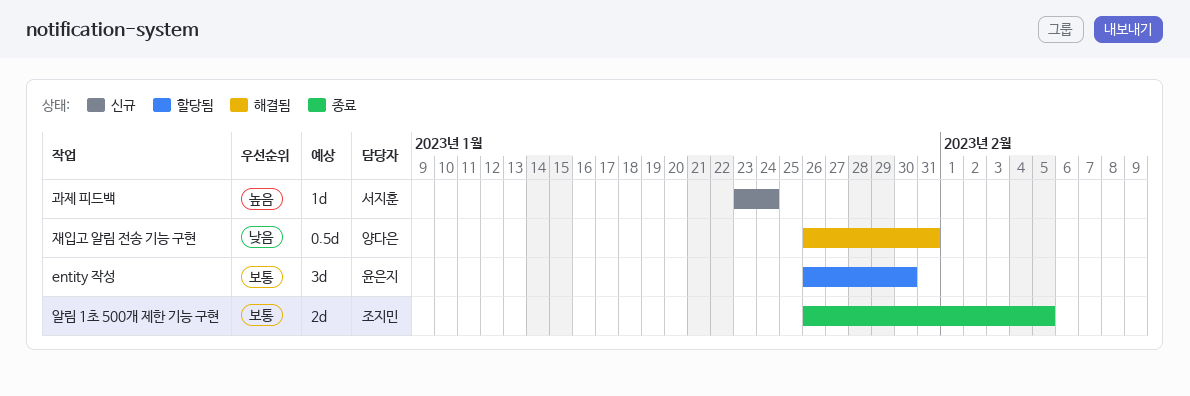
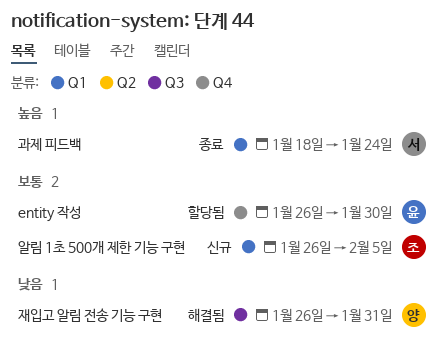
과제 피드백, status: 신규 -> 종료
과제 피드백, start: Jan 23 -> Jan 18
알림 1초 500개 제한 기능 구현, status: 종료 -> 신규

